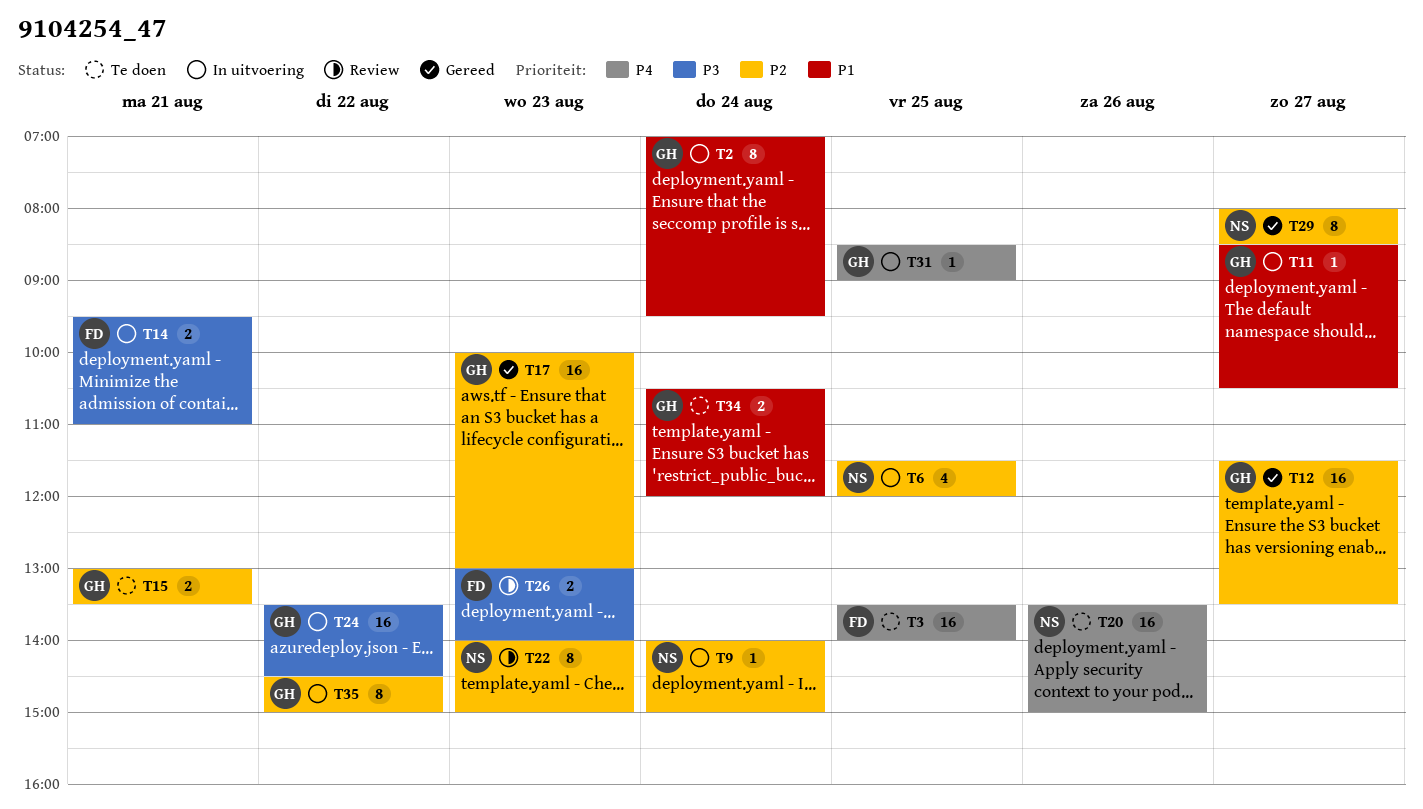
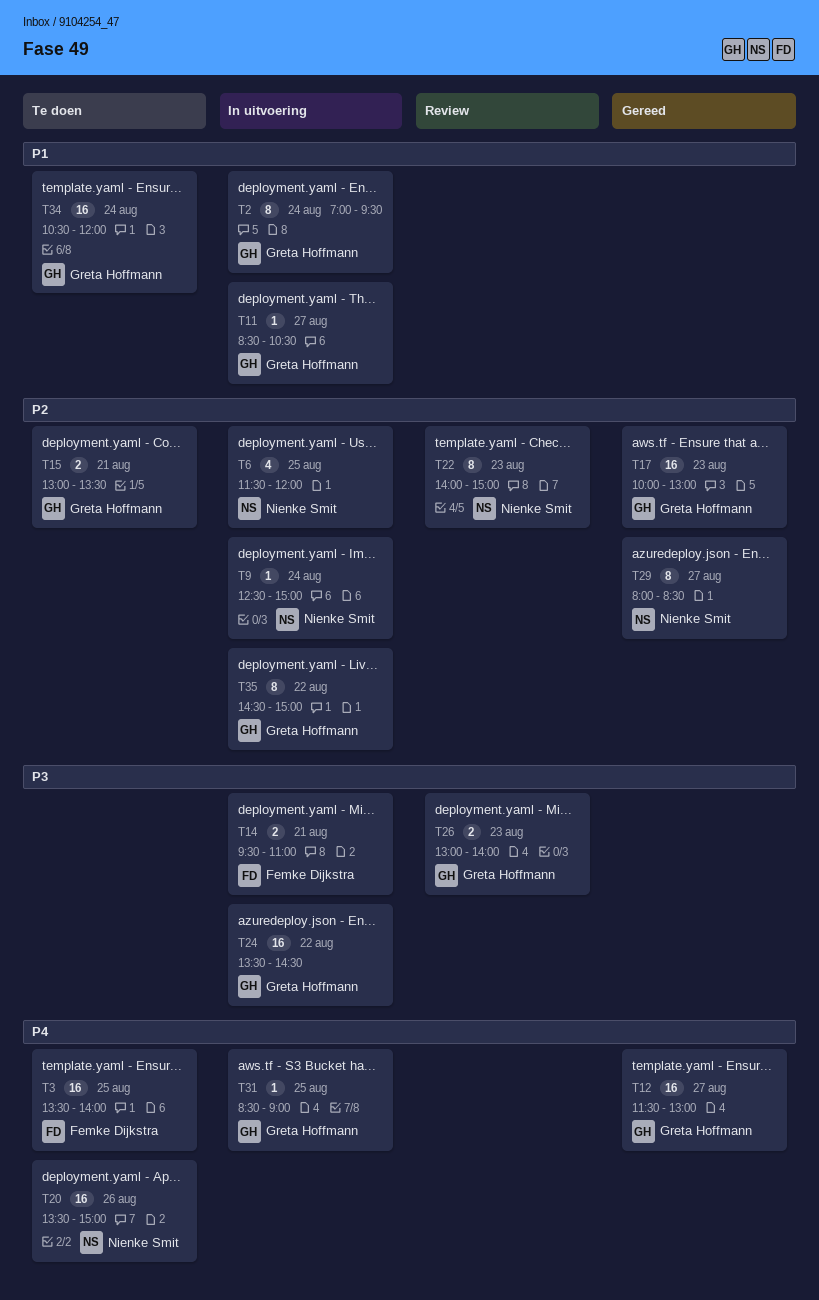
T9, begins: 14:00 -> 12:30
T12, priority: P2 -> P4
T12, ends: 13:30 -> 13:00
T26, owner: Femke Dijkstra -> Greta Hoffmann
T34, estimate: 2 -> 16

